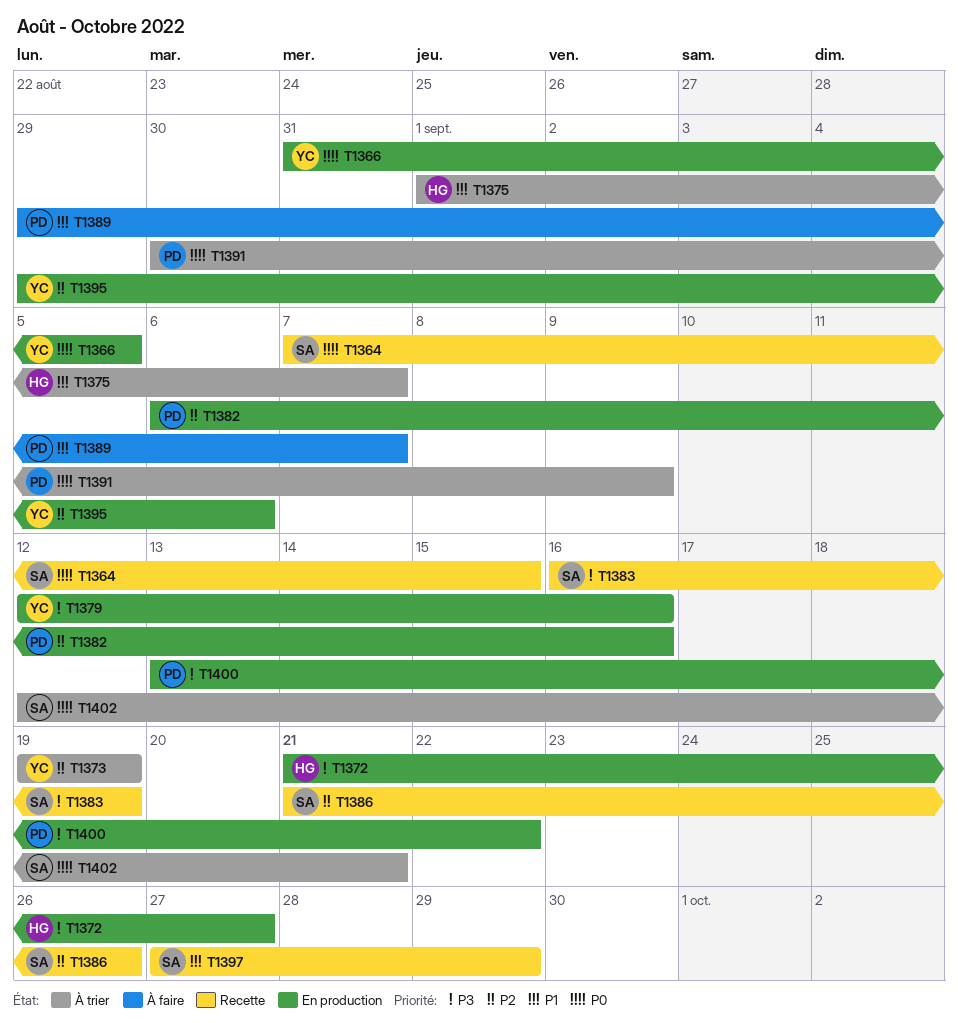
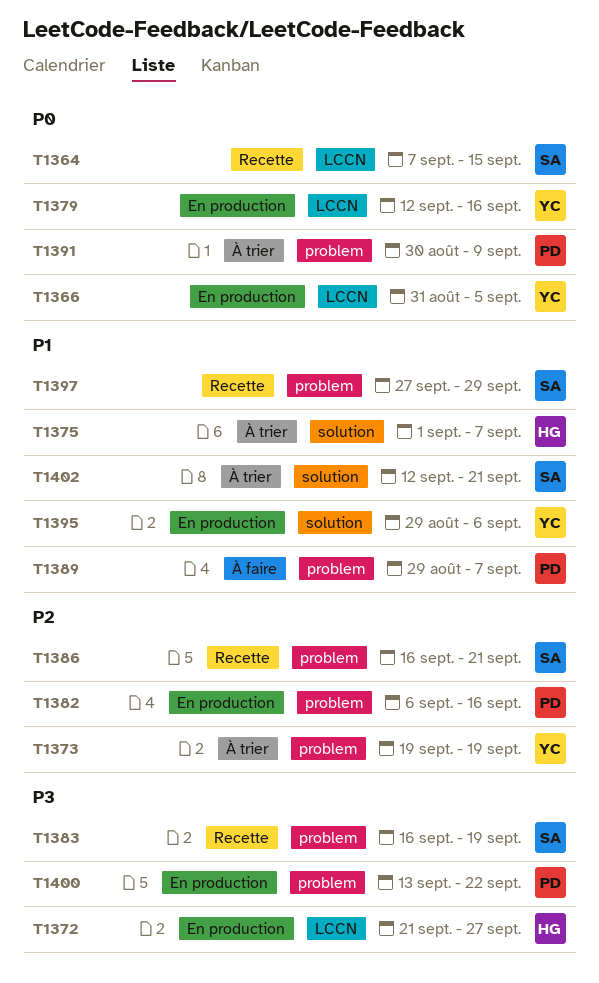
T1379, priority: P3 -> P0
T1386, start: Sep 21 -> Sep 16
T1386, due: Sep 26 -> Sep 21
T1395, priority: P2 -> P1
T1402, priority: P0 -> P1

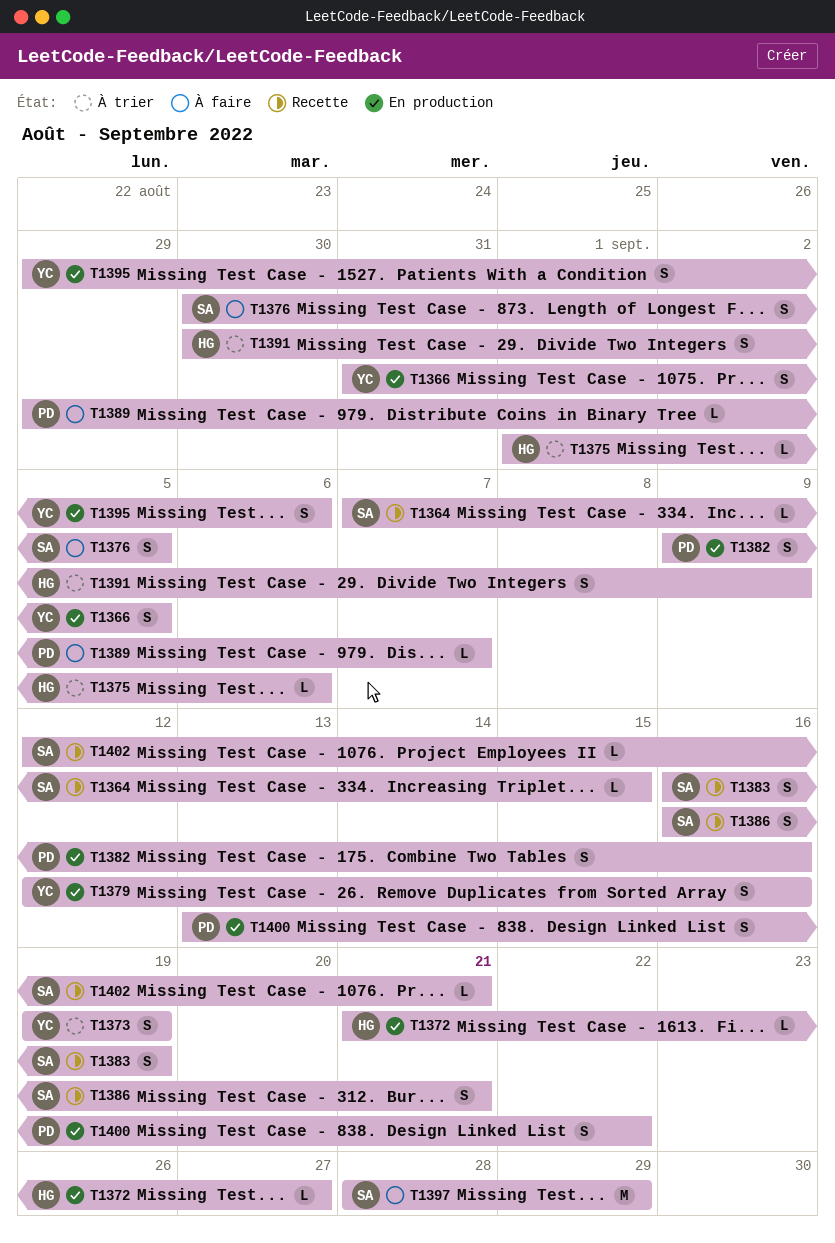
T1375, due: Sep 7 -> Sep 6
T1376: none -> present
T1382, start: Sep 6 -> Sep 9
T1391, owner: PD -> HG
T1397, status: Recette -> À faire
T1397, start: Sep 27 -> Sep 28
T1402, status: À trier -> Recette

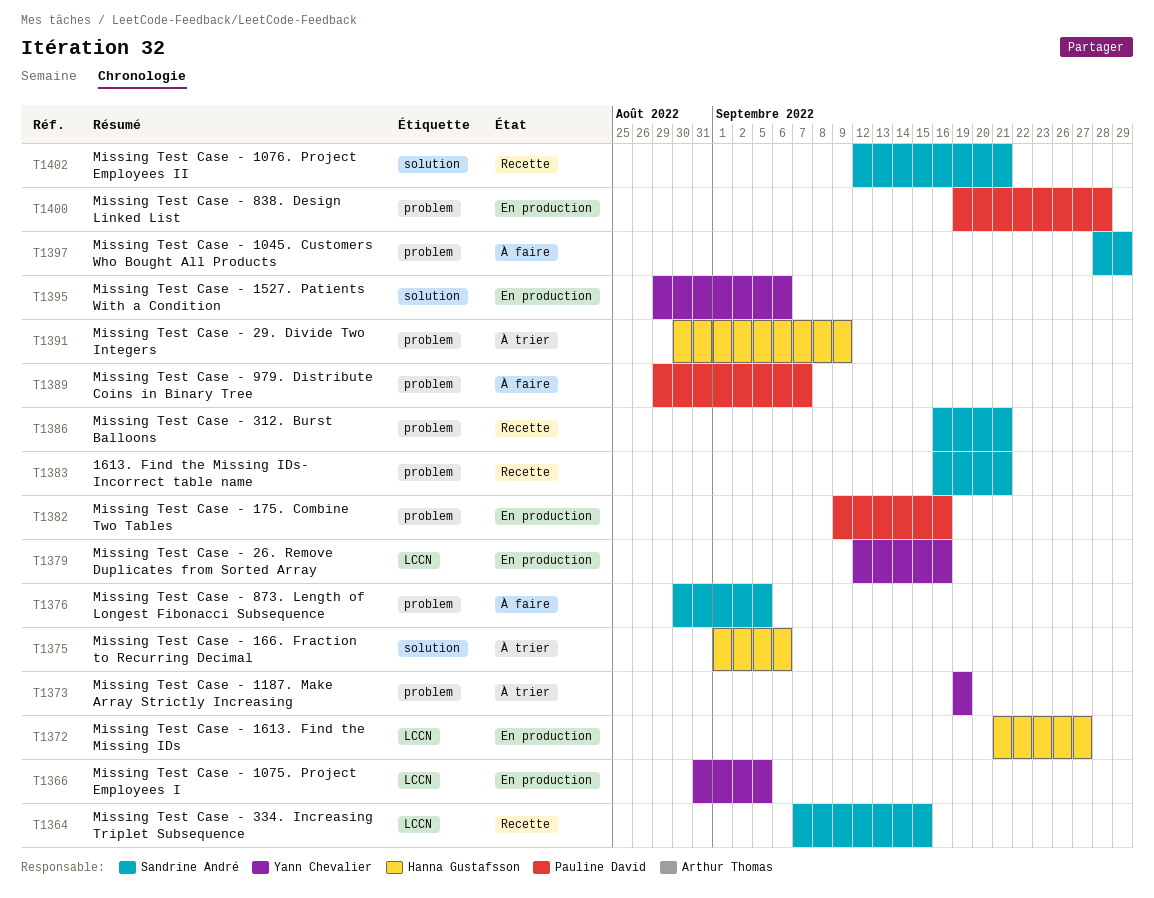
T1383, due: Sep 19 -> Sep 21
T1400, start: Sep 13 -> Sep 19
T1400, due: Sep 22 -> Sep 28

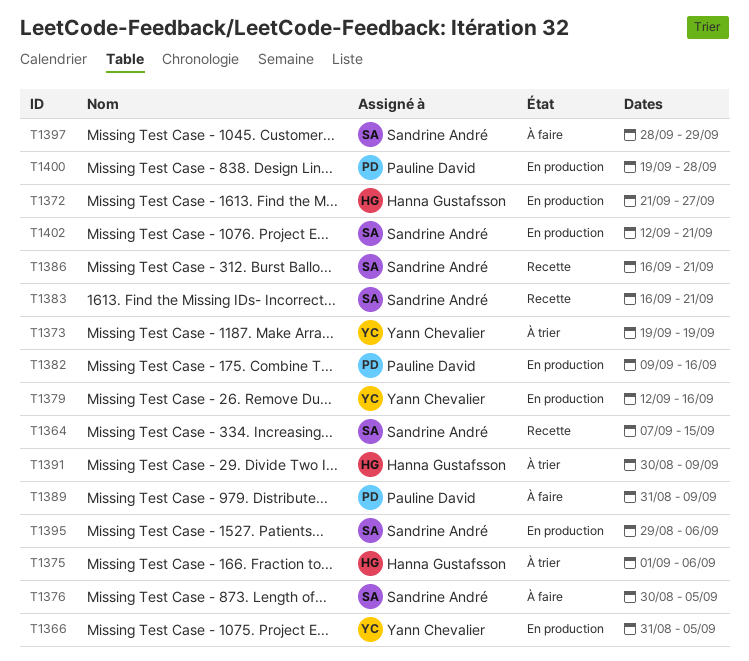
T1389, start: Aug 29 -> Aug 31
T1389, due: Sep 7 -> Sep 9
T1395, owner: Yann Chevalier -> Sandrine André
T1402, status: Recette -> En production

